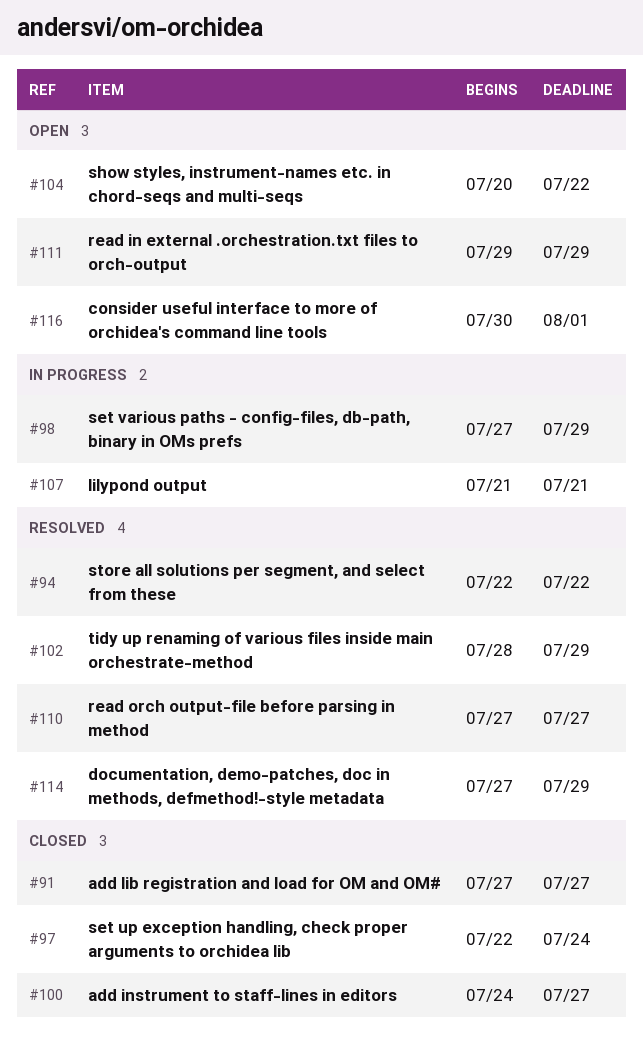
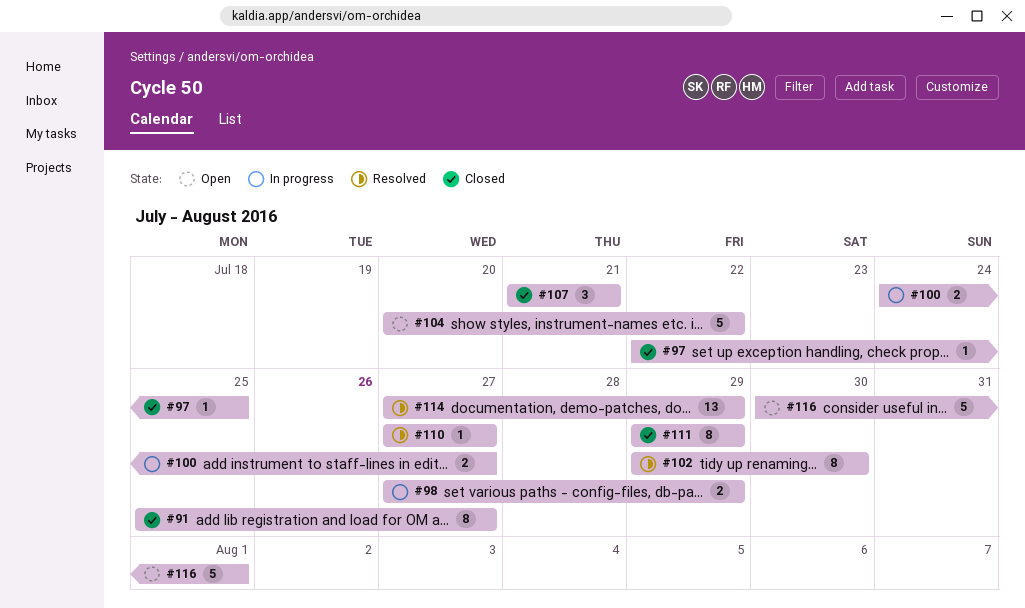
#91, start: Jul 27 -> Jul 25
#94: present -> none
#97, due: Jul 24 -> Jul 25
#100, status: Closed -> In progress
#102, start: Jul 28 -> Jul 29
#102, due: Jul 29 -> Jul 30
#107, status: In progress -> Closed
#111, status: Open -> Closed

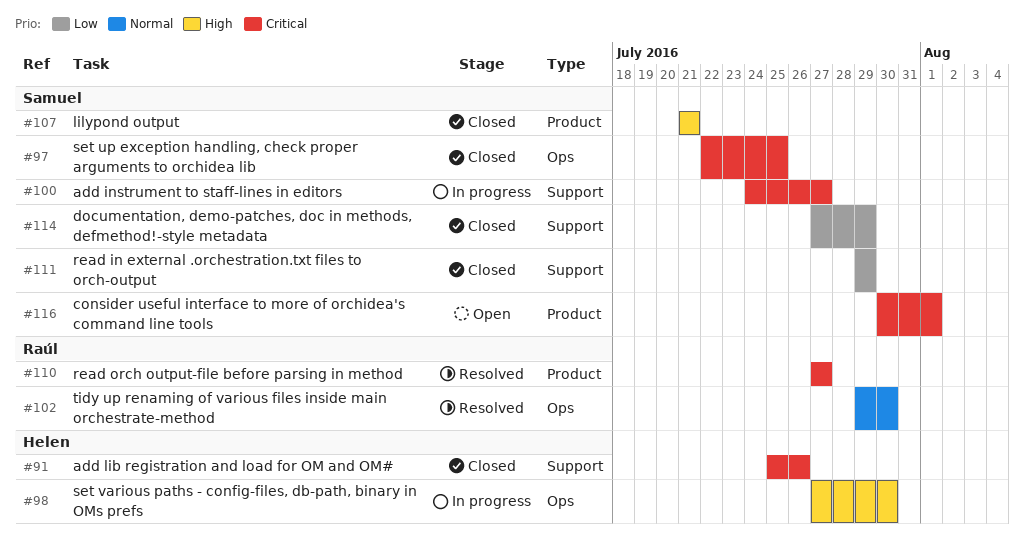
#91, due: Jul 27 -> Jul 26
#98, due: Jul 29 -> Jul 30
#104: present -> none
#114, status: Resolved -> Closed

